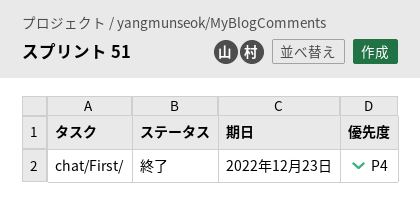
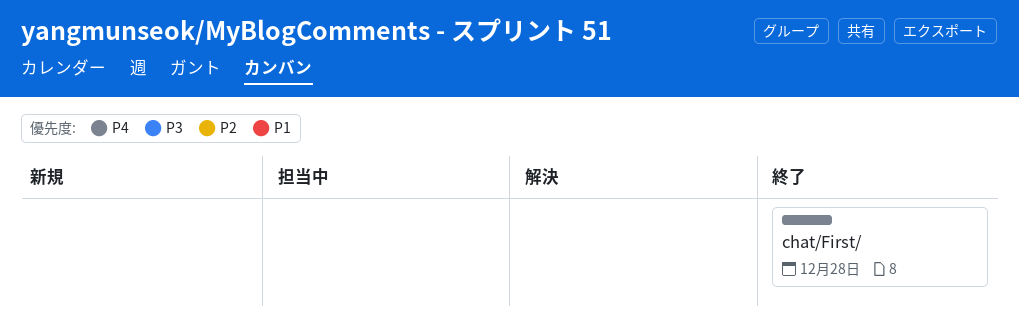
chat/First/, due: Dec 23 -> Dec 28

